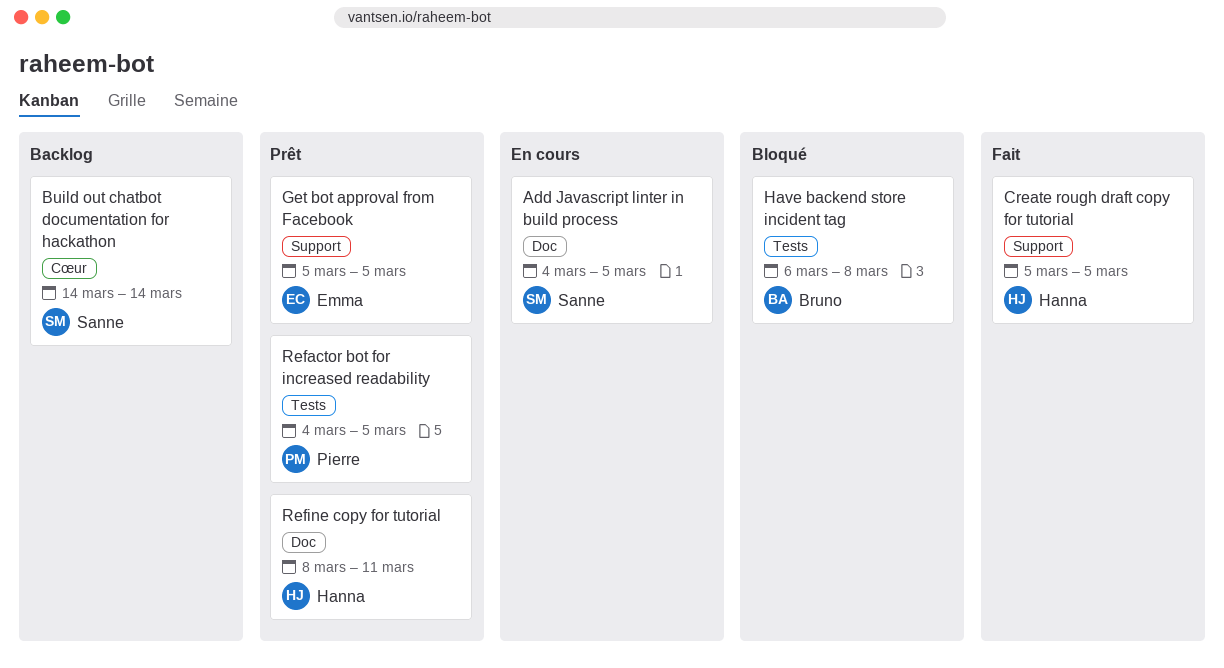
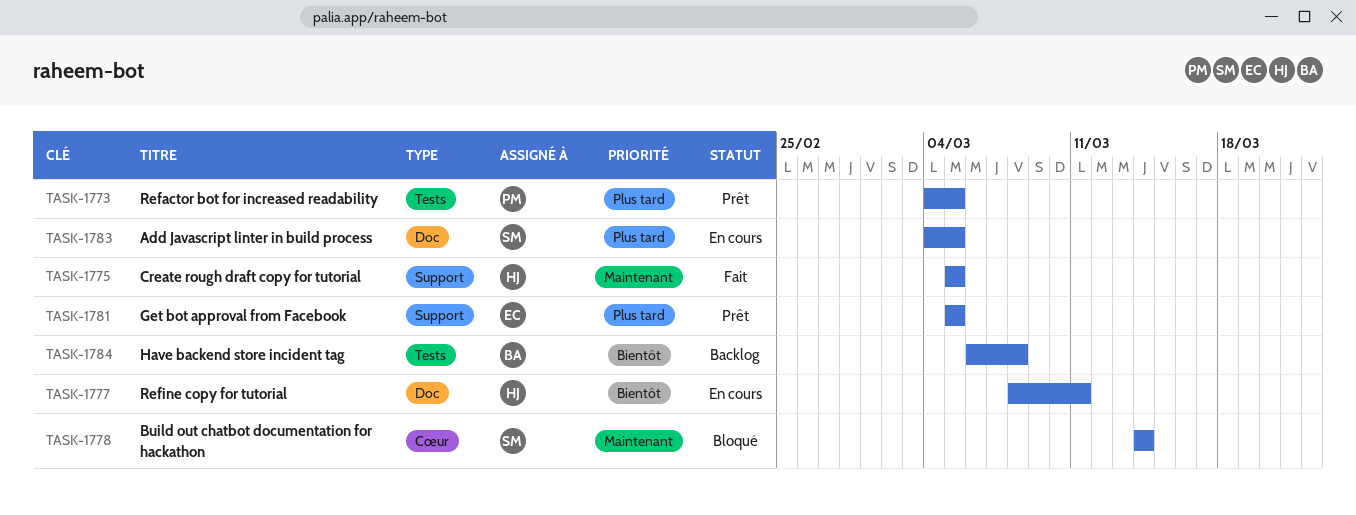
Build out chatbot documentation for hackathon, status: Backlog -> Bloqué
Have backend store incident tag, status: Bloqué -> Backlog
Refine copy for tutorial, status: Prêt -> En cours

